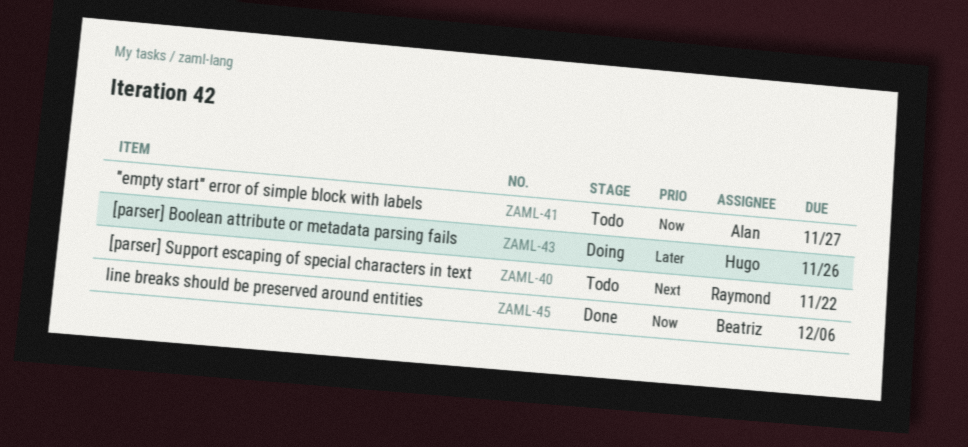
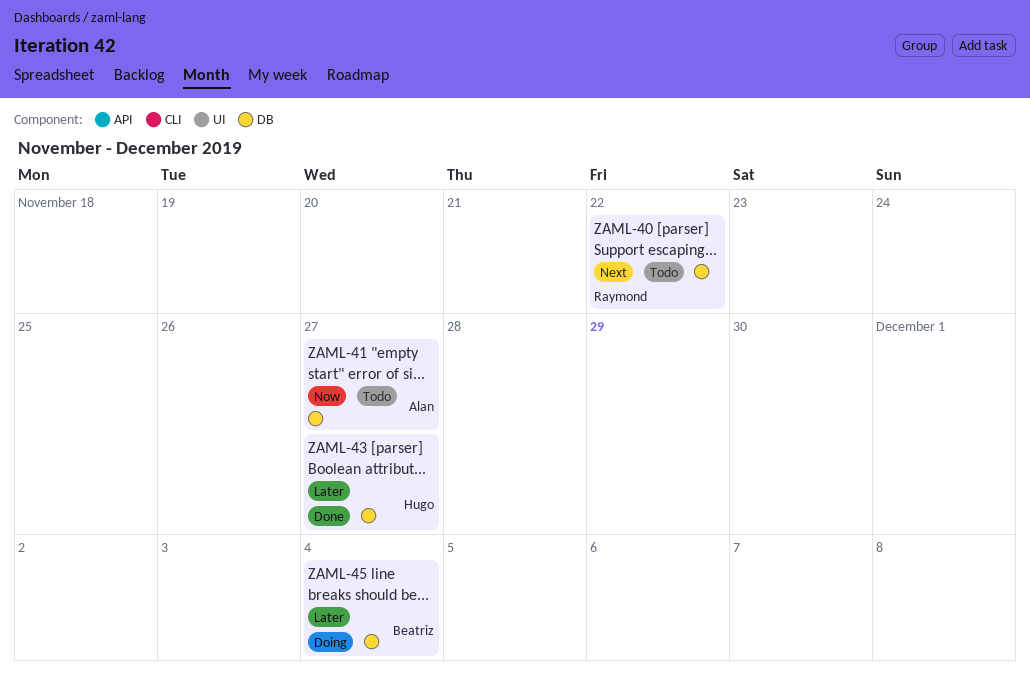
ZAML-43, status: Doing -> Done
ZAML-43, due: Nov 26 -> Nov 27
ZAML-45, status: Done -> Doing
ZAML-45, priority: Now -> Later
ZAML-45, due: Dec 6 -> Dec 4

